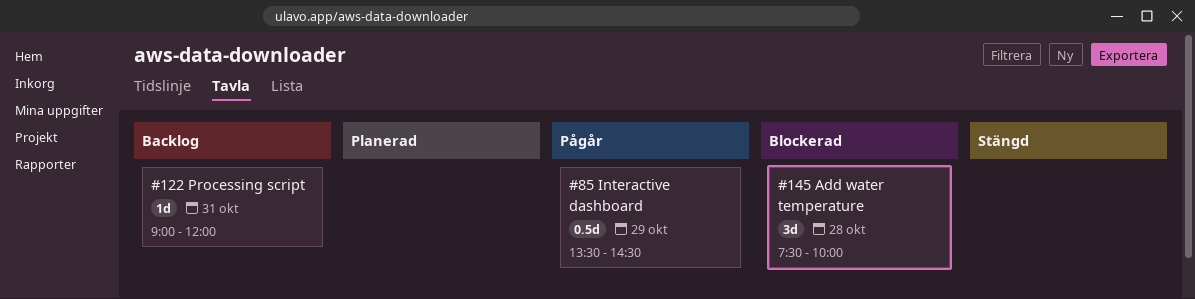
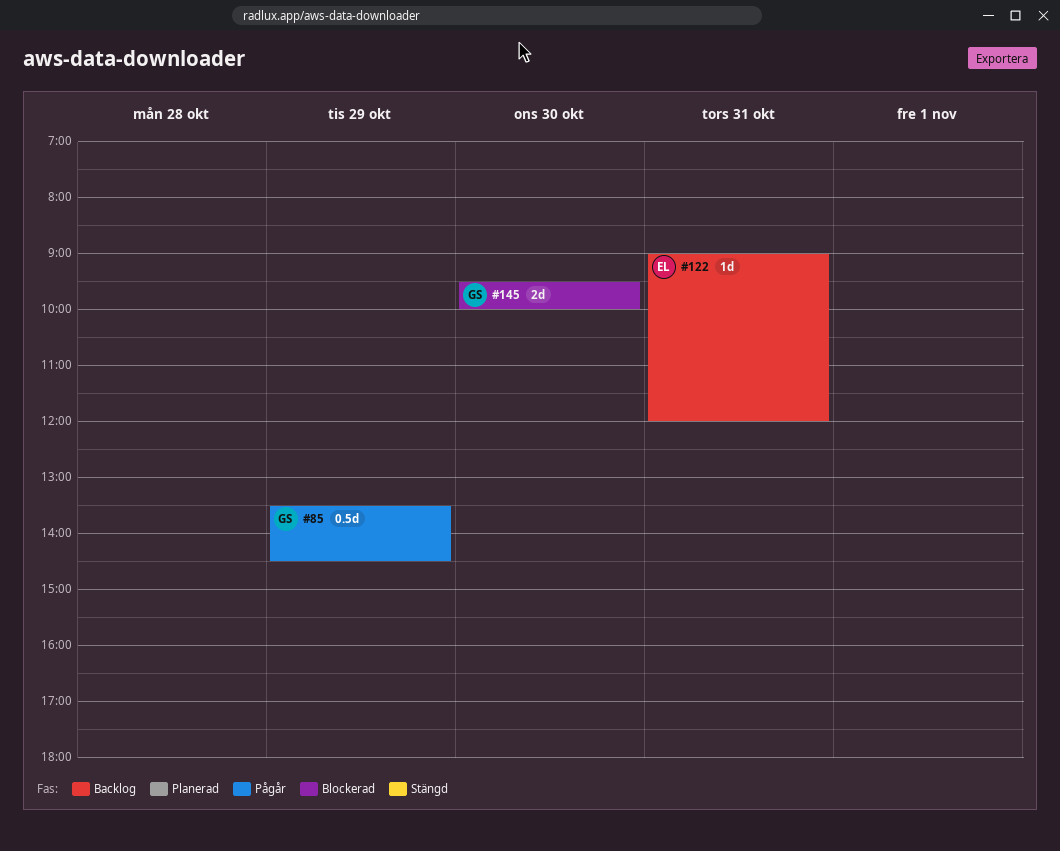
#145, estimate: 3d -> 2d
#145, day: Oct 28 -> Oct 30
#145, begins: 07:30 -> 09:30

